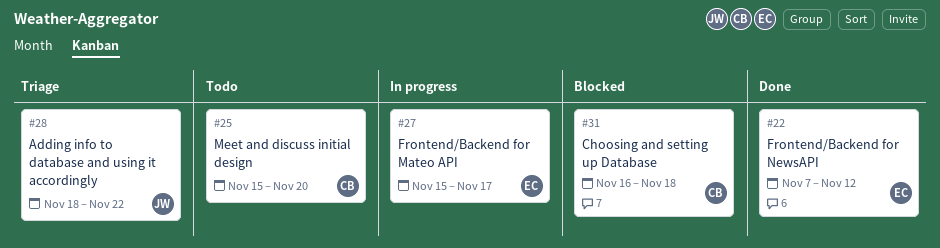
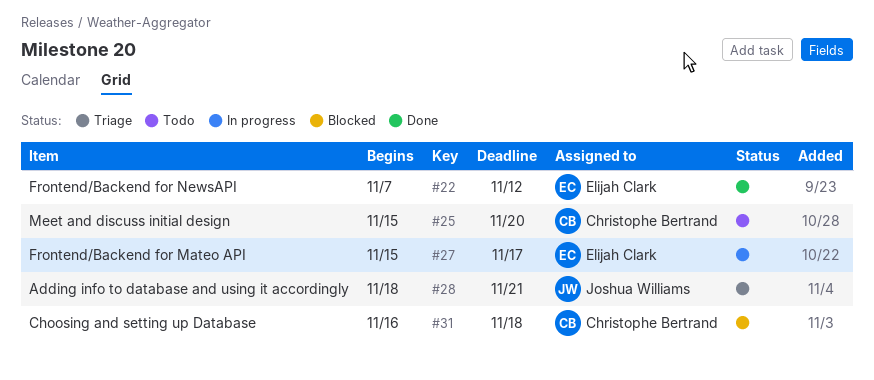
#28, due: Nov 22 -> Nov 21

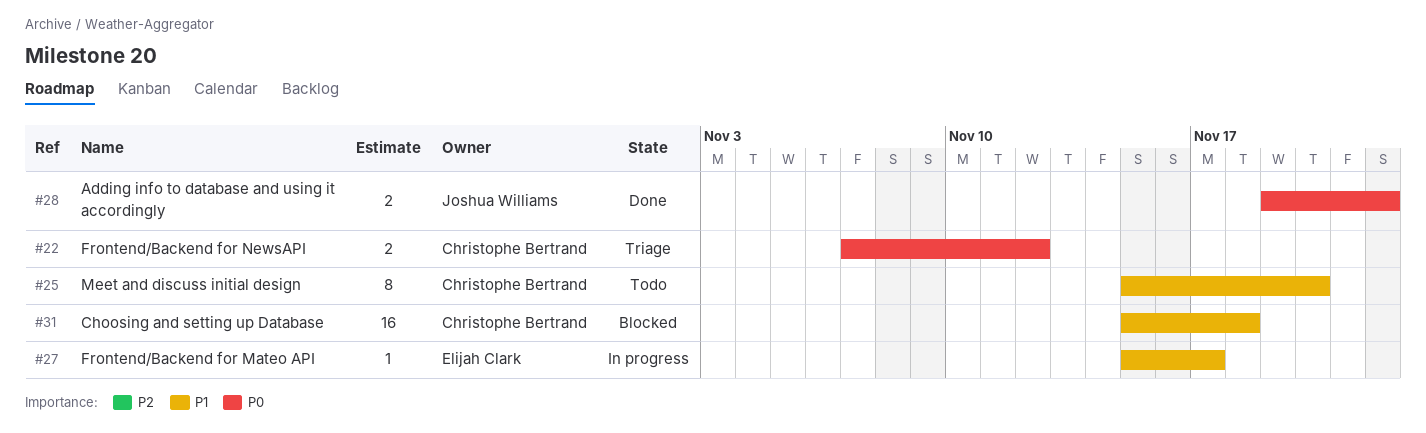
#22, status: Done -> Triage
#22, owner: Elijah Clark -> Christophe Bertrand
#28, status: Triage -> Done
#28, start: Nov 18 -> Nov 19
#28, due: Nov 21 -> Nov 22
#31, start: Nov 16 -> Nov 15

